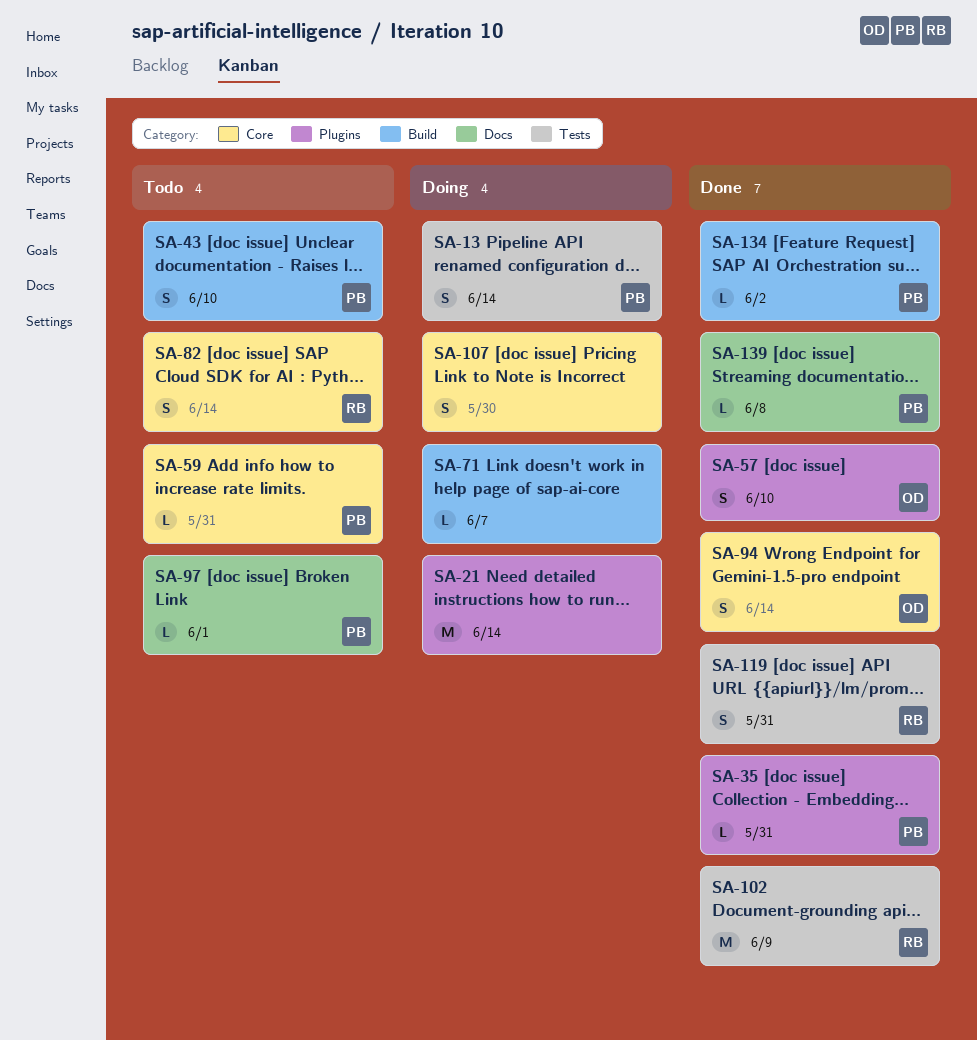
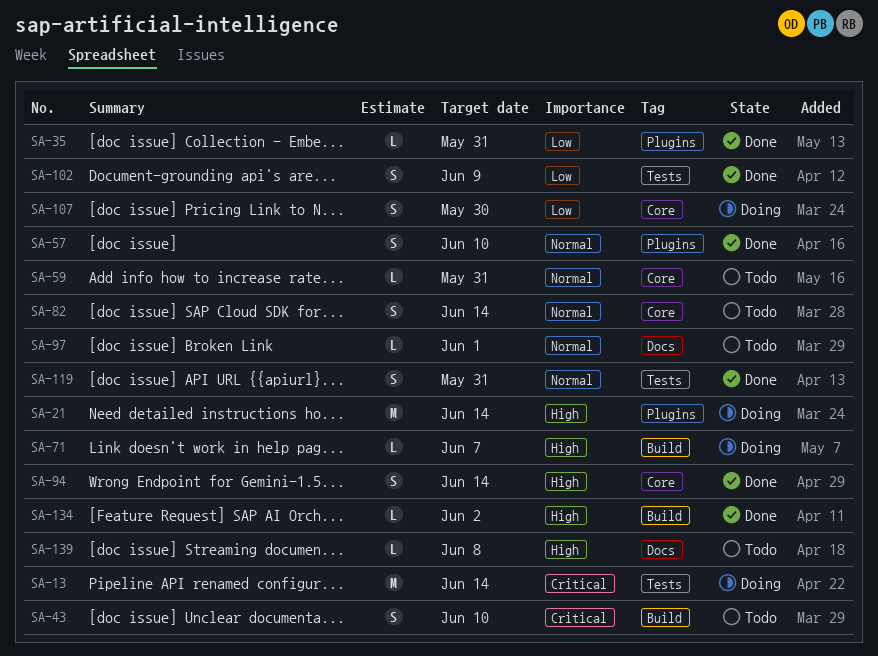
SA-13, estimate: S -> M
SA-102, estimate: M -> S
SA-139, status: Done -> Todo

